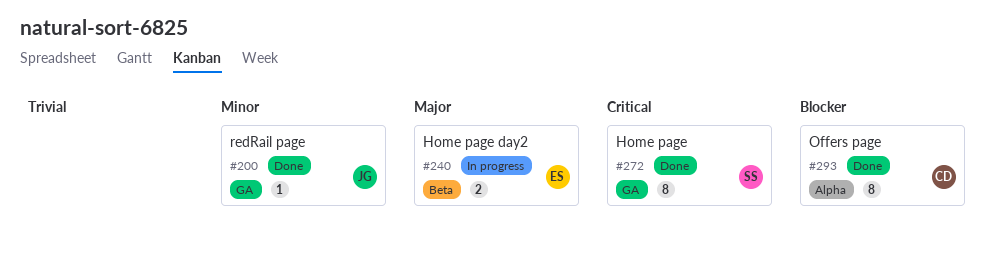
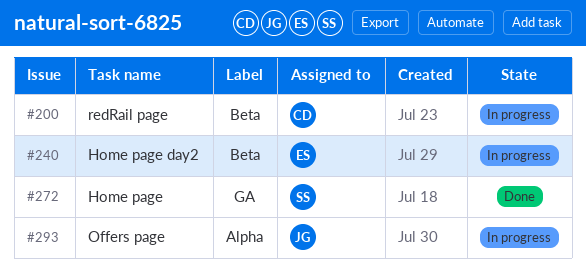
#200, status: Done -> In progress
#200, owner: JG -> CD
#200, label: GA -> Beta
#293, status: Done -> In progress
#293, owner: CD -> JG

